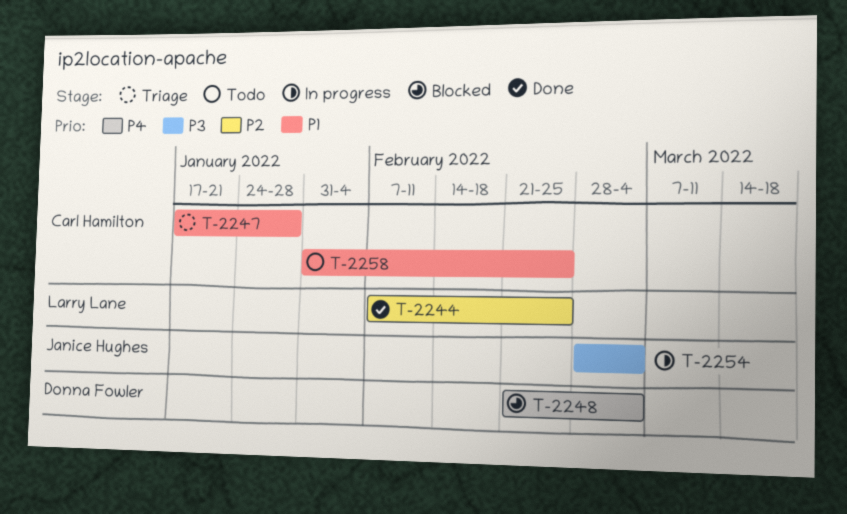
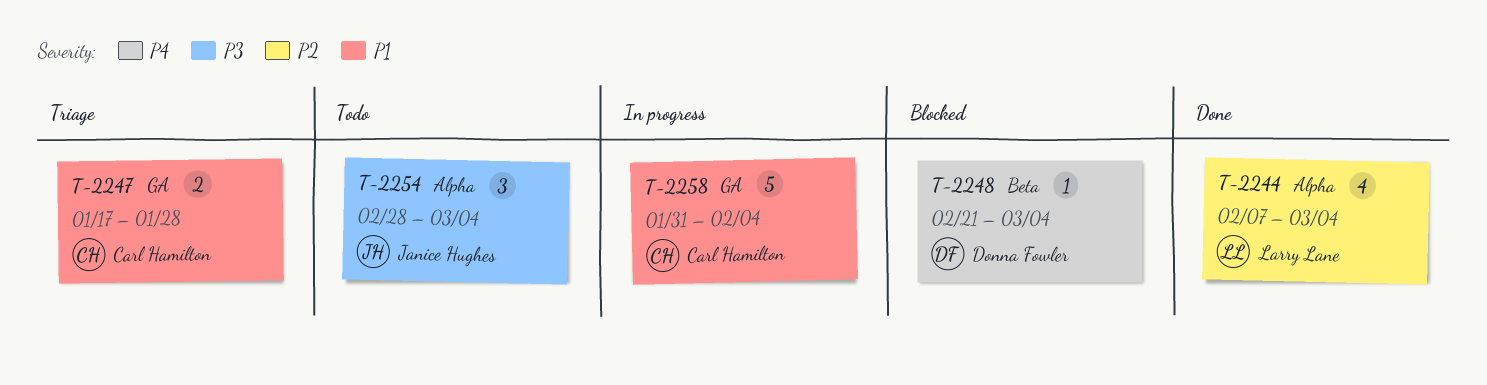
T-2244, due: Feb 25 -> Mar 4
T-2254, status: In progress -> Todo
T-2258, status: Todo -> In progress
T-2258, due: Feb 25 -> Feb 4

